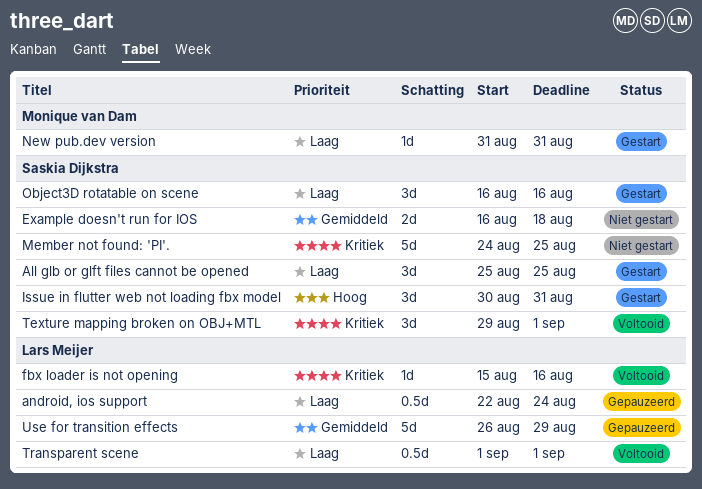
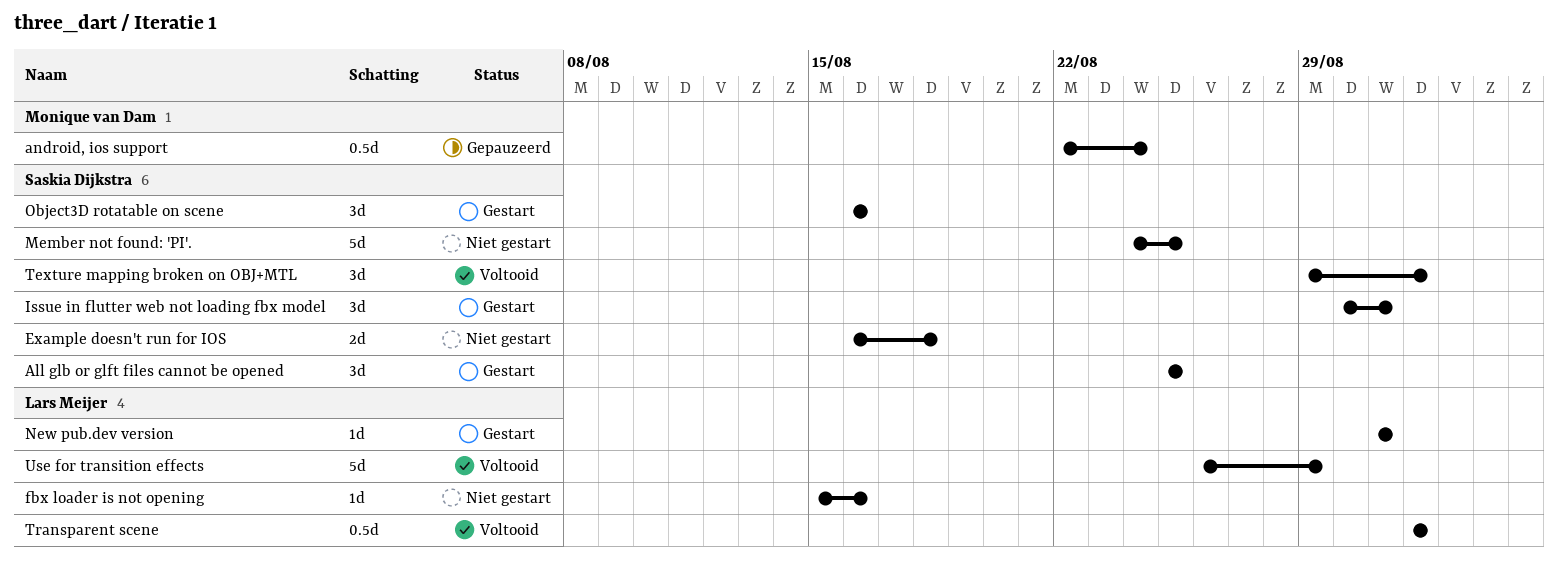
android, ios support, owner: Lars Meijer -> Monique van Dam
fbx loader is not opening, status: Voltooid -> Niet gestart
New pub.dev version, owner: Monique van Dam -> Lars Meijer
Use for transition effects, status: Gepauzeerd -> Voltooid

